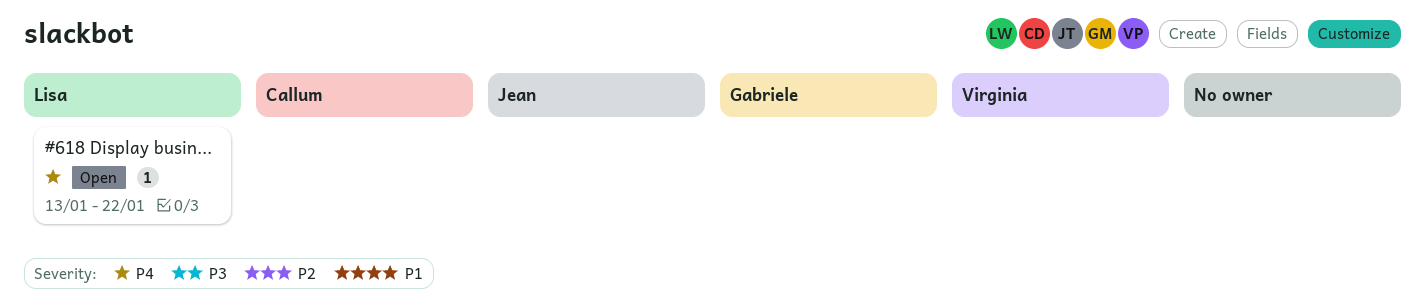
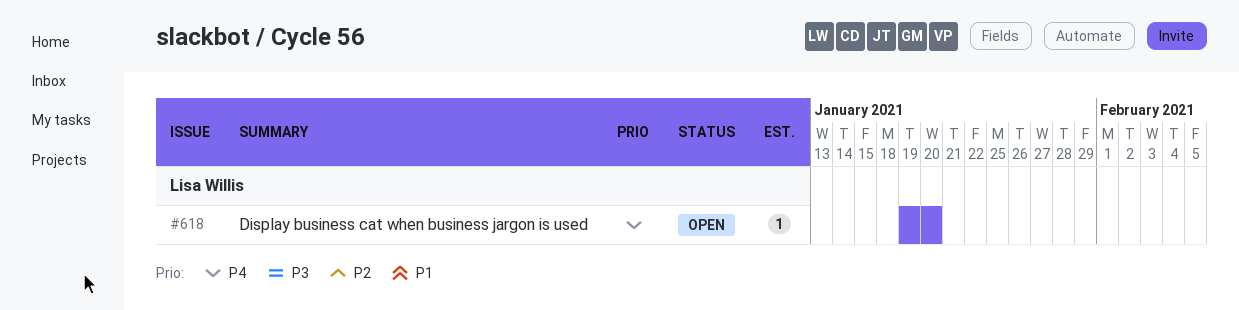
#618, start: Jan 13 -> Jan 19
#618, due: Jan 22 -> Jan 20

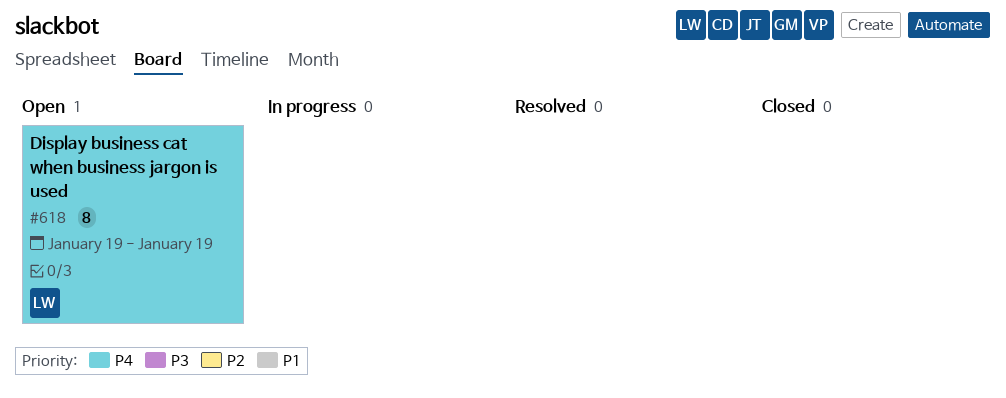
#618, estimate: 1 -> 8
#618, due: Jan 20 -> Jan 19

